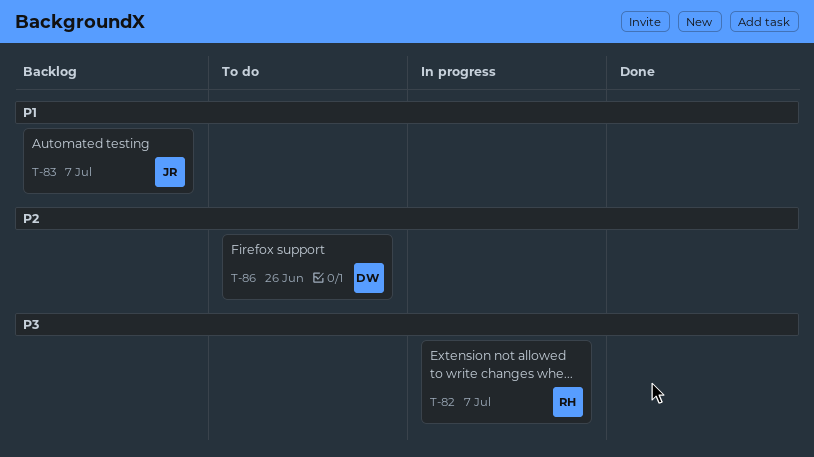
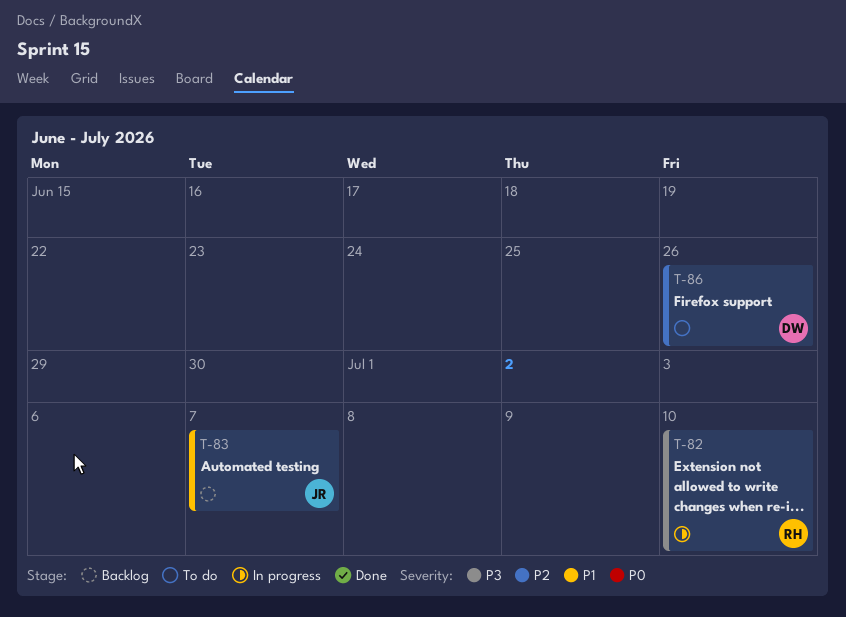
T-82, due: Jul 7 -> Jul 10

